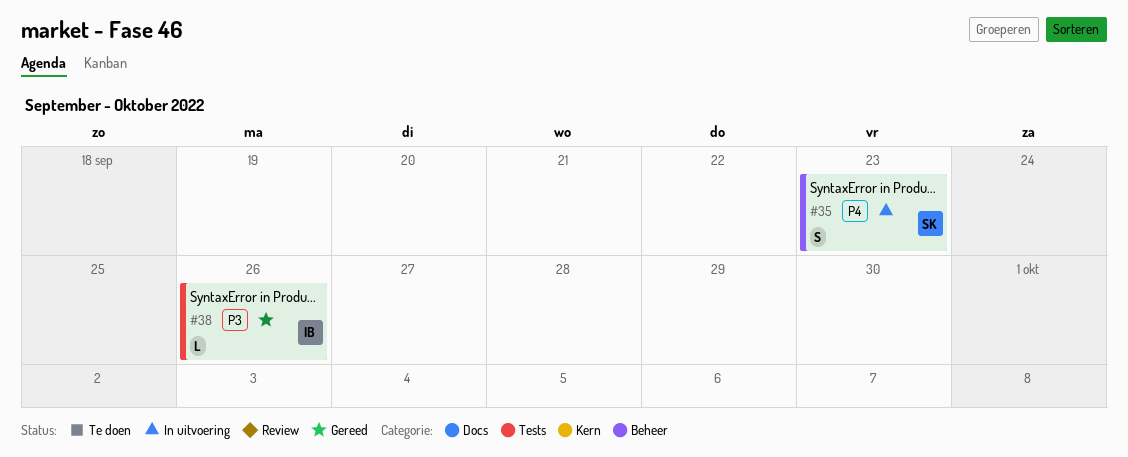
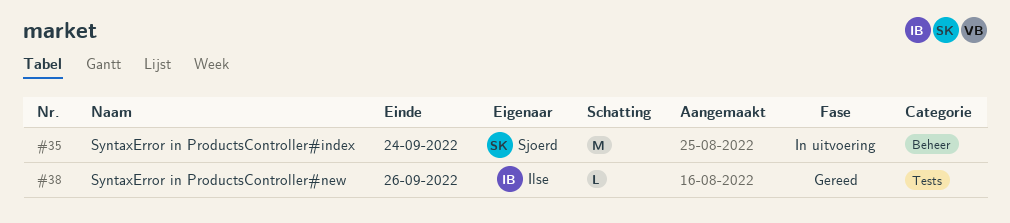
#35, estimate: S -> M
#35, due: Sep 23 -> Sep 24

